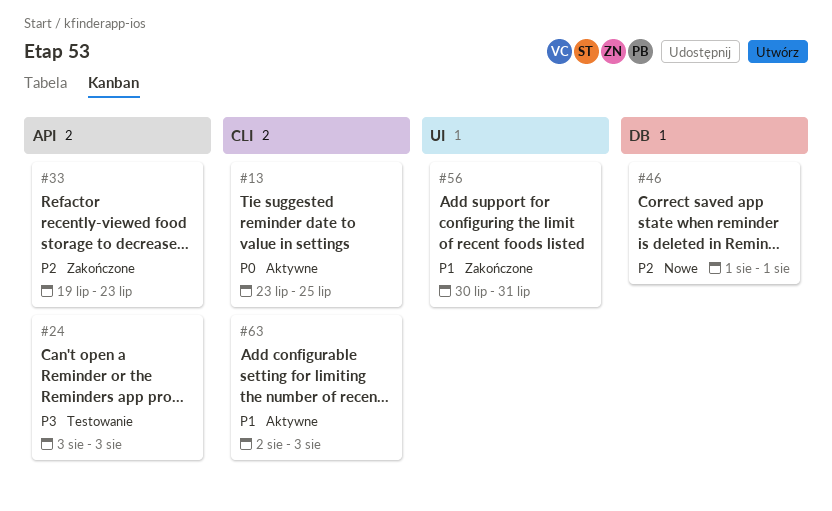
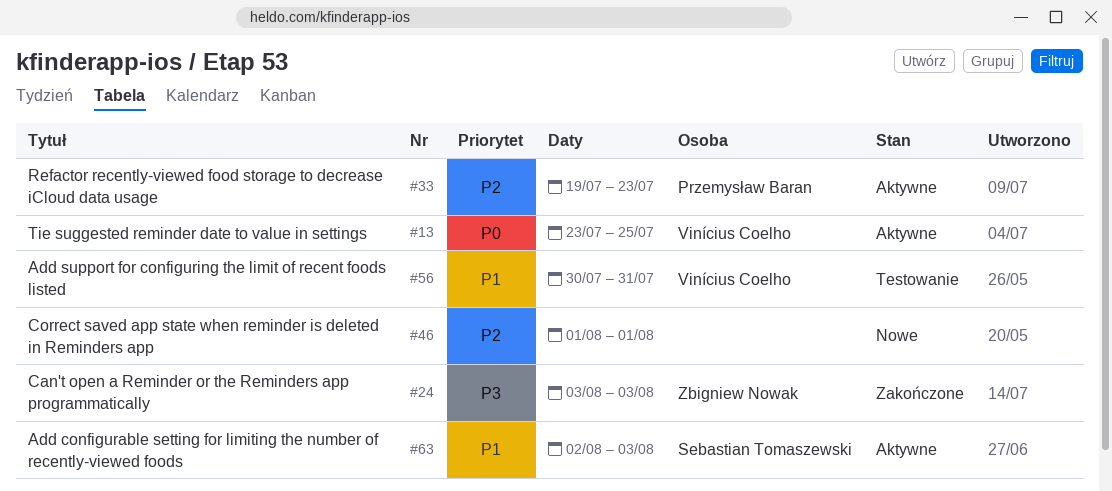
#24, status: Testowanie -> Zakończone
#33, status: Zakończone -> Aktywne
#56, status: Zakończone -> Testowanie

